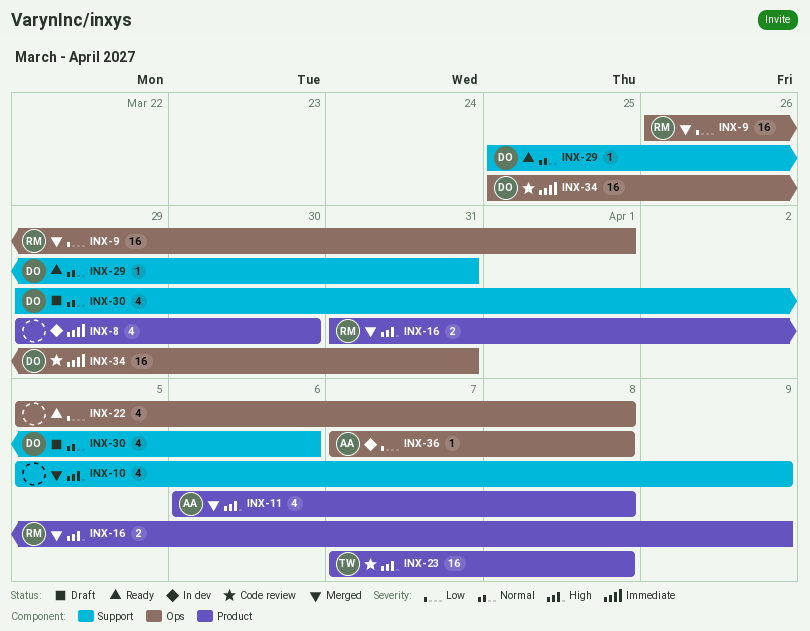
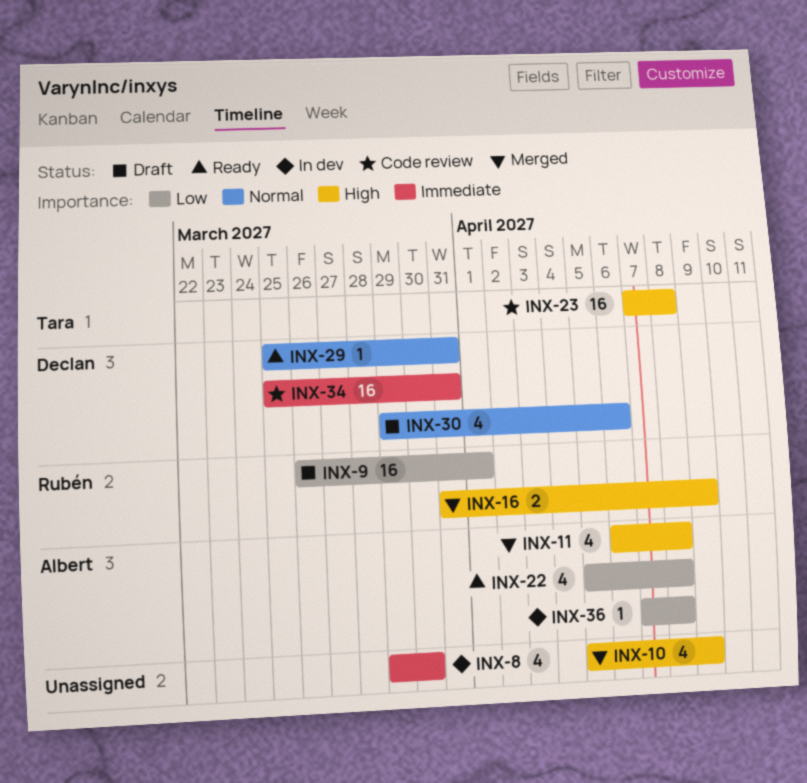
INX-9, status: Merged -> Draft
INX-22, owner: none -> Albert

